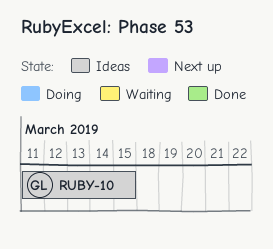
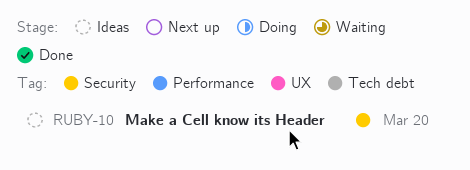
RUBY-10, due: Mar 15 -> Mar 20

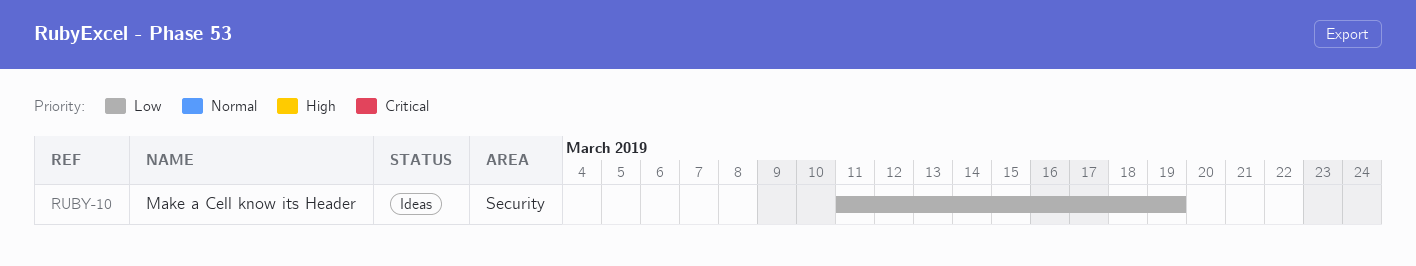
RUBY-10, due: Mar 20 -> Mar 19

